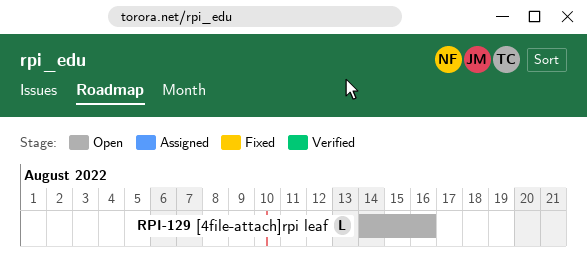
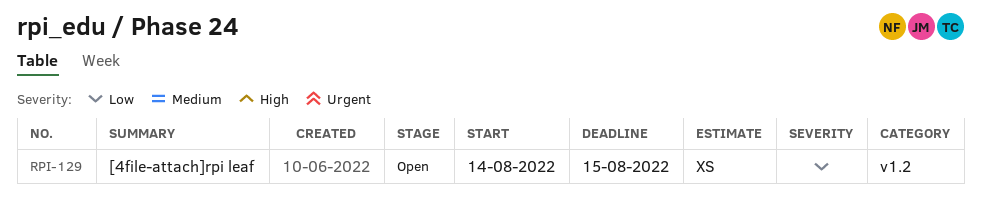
RPI-129, estimate: L -> XS
RPI-129, due: Aug 16 -> Aug 15

